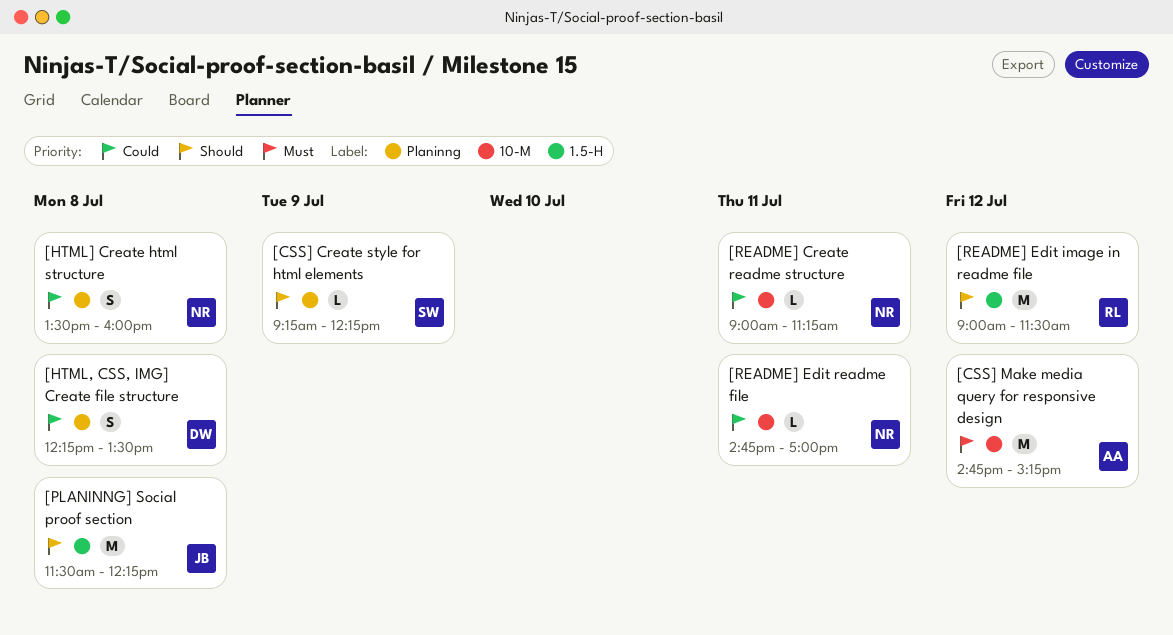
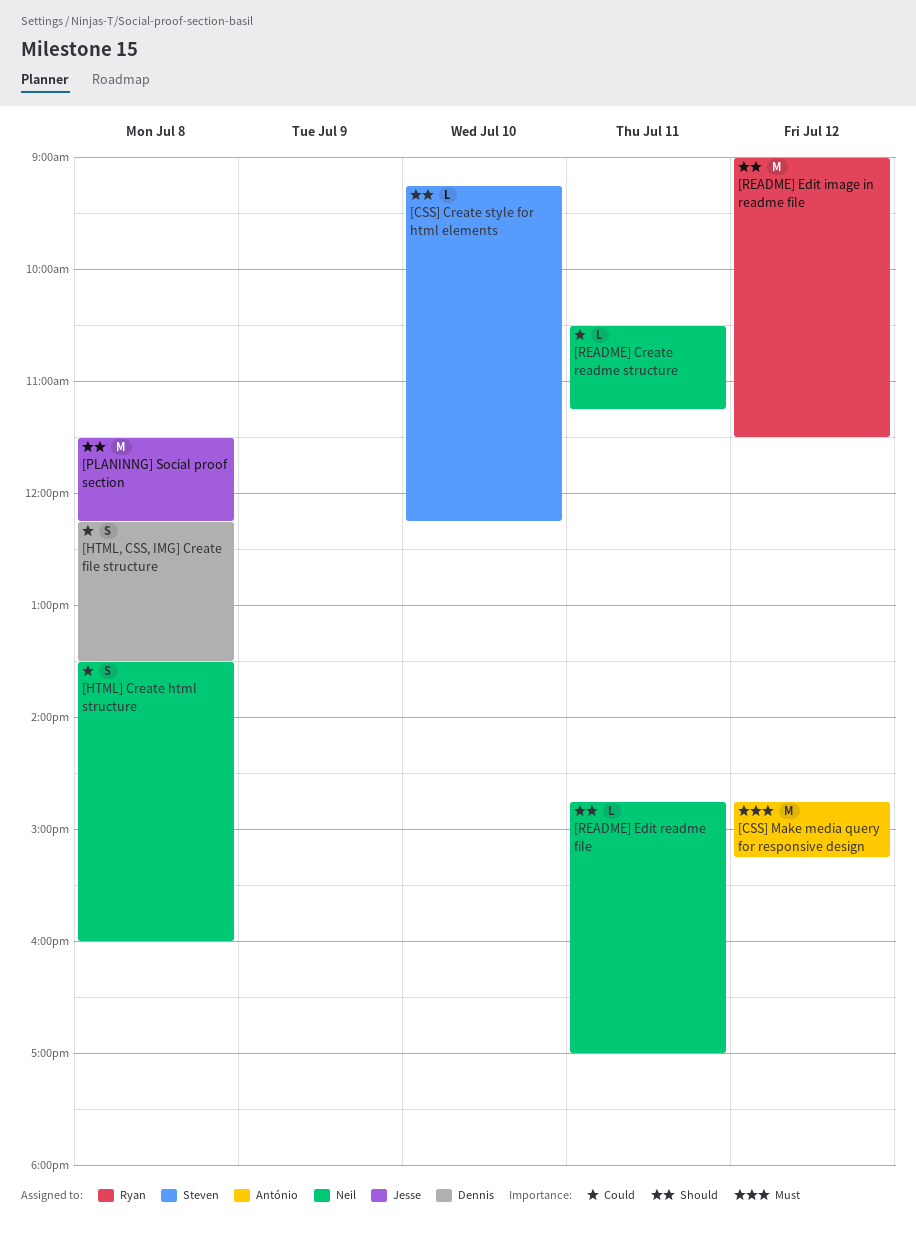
[CSS] Create style for html elements, day: Jul 9 -> Jul 10
[README] Create readme structure, begins: 09:00 -> 10:30
[README] Edit readme file, priority: Could -> Should

